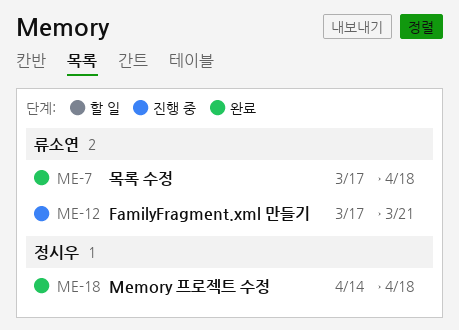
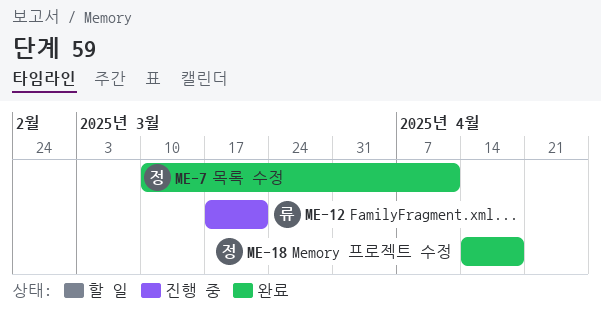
ME-7, owner: 류소연 -> 정시우
ME-7, start: Mar 17 -> Mar 10
ME-7, due: Apr 18 -> Apr 11

